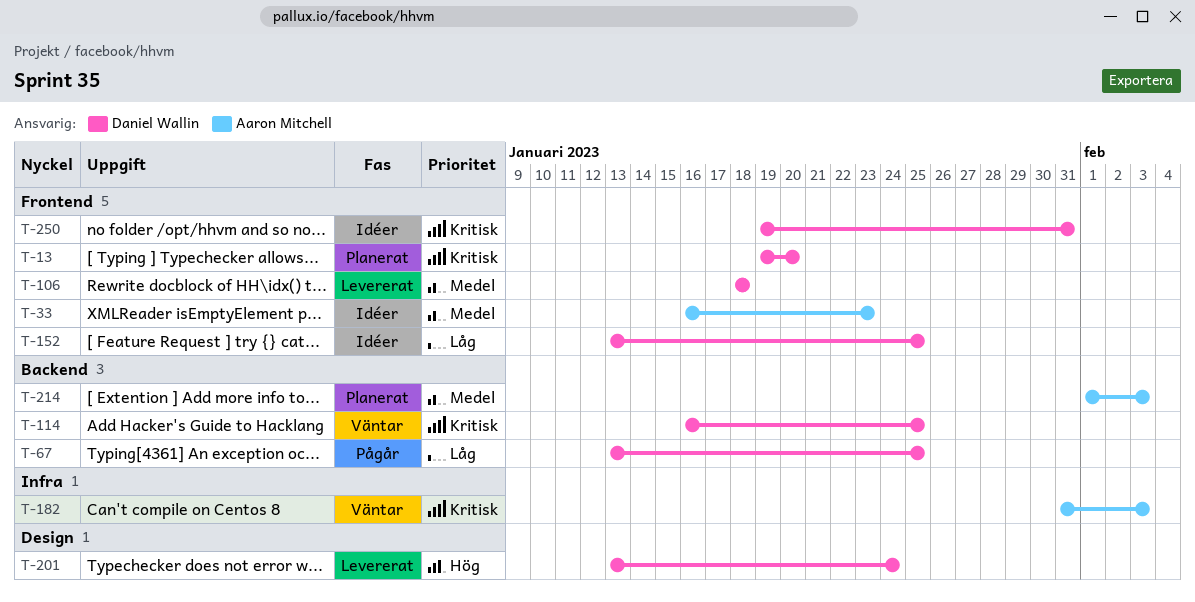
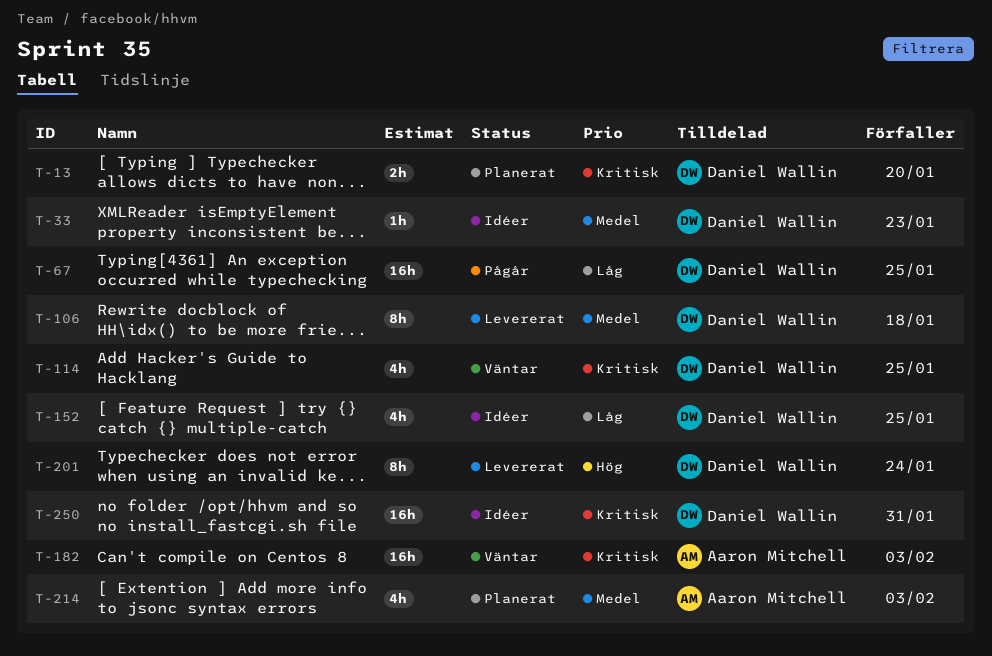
T-33, owner: Aaron Mitchell -> Daniel Wallin

